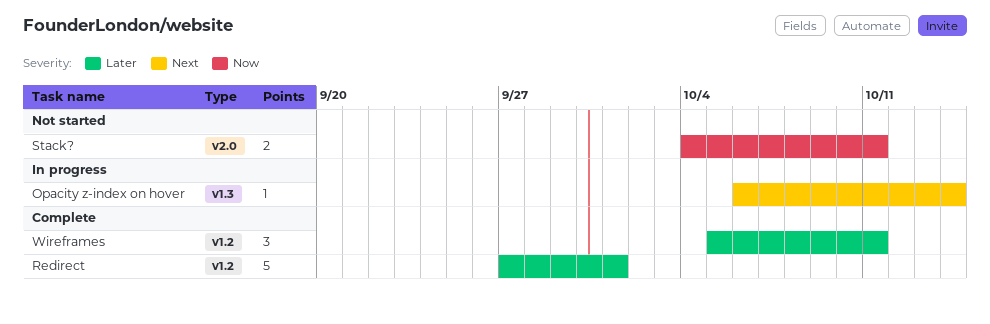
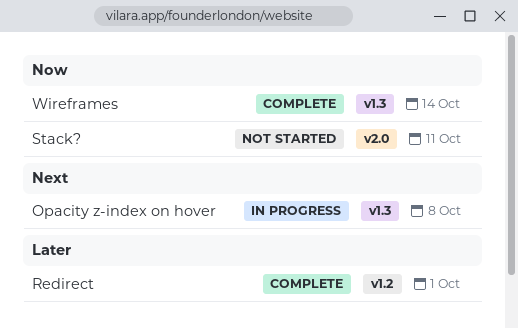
Opacity z-index on hover, due: Oct 14 -> Oct 8
Wireframes, priority: Later -> Now
Wireframes, label: v1.2 -> v1.3
Wireframes, due: Oct 11 -> Oct 14

